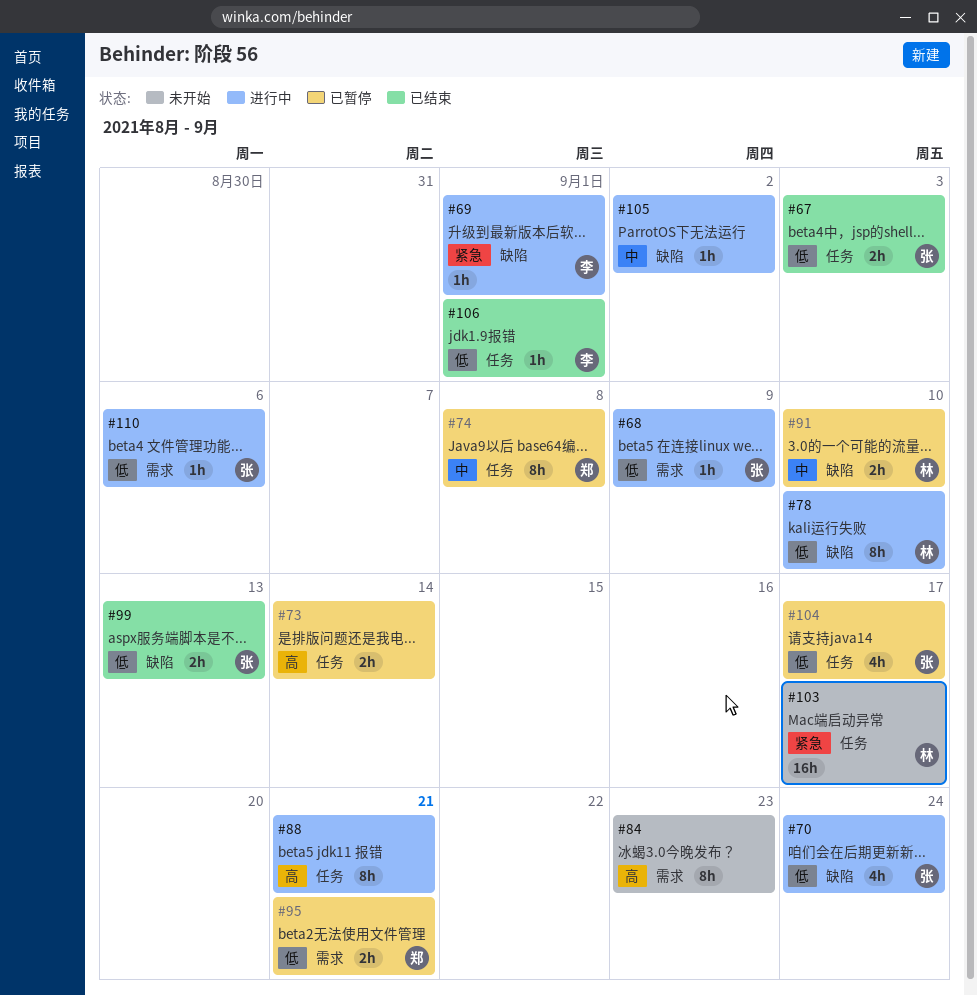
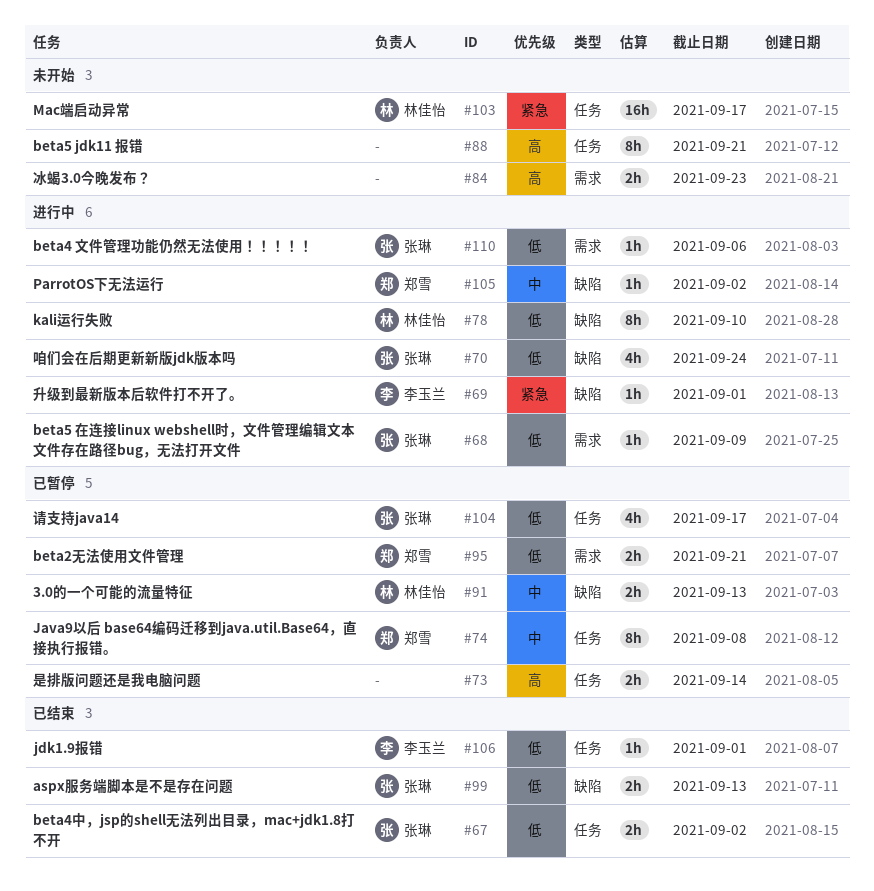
#67, due: Sep 3 -> Sep 2
#84, estimate: 8h -> 2h
#88, status: 进行中 -> 未开始
#91, due: Sep 10 -> Sep 13
#105, owner: none -> 郑雪

